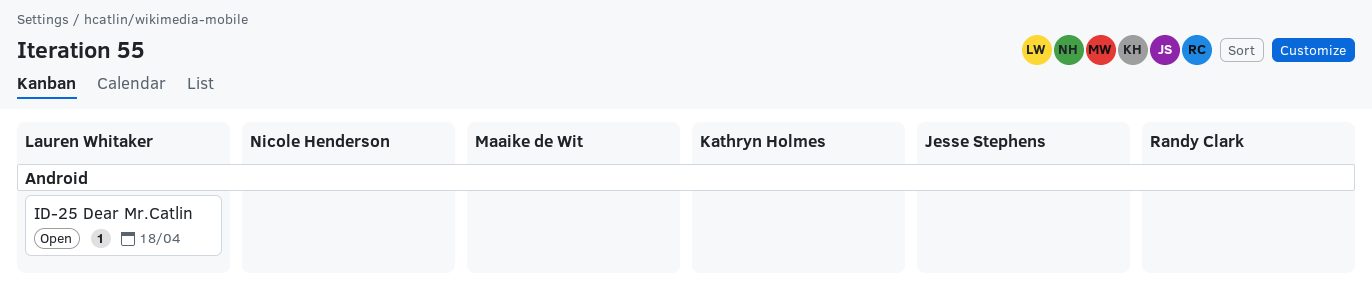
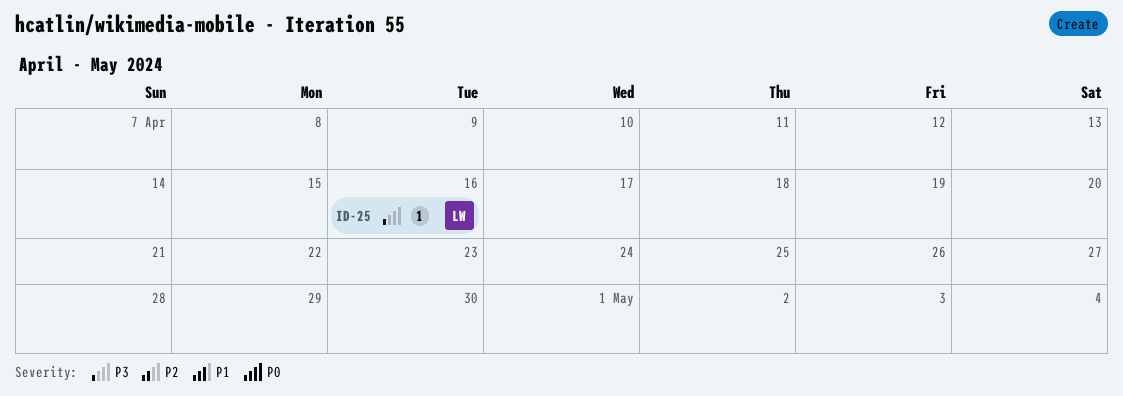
ID-25, due: Apr 18 -> Apr 16

